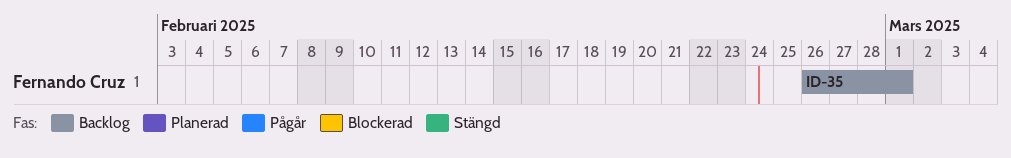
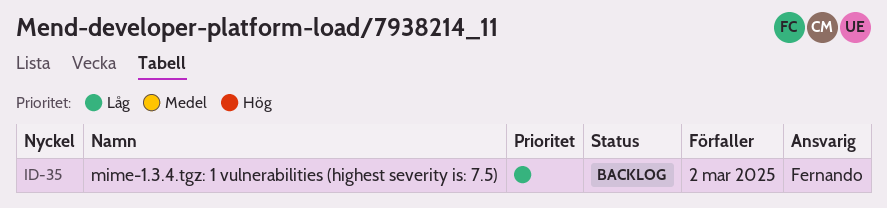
ID-35, due: Mar 1 -> Mar 2

